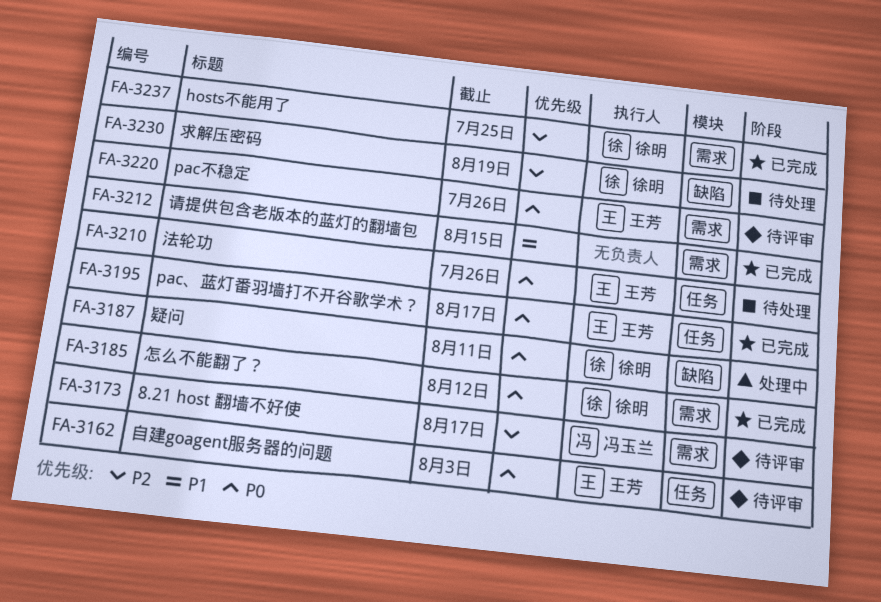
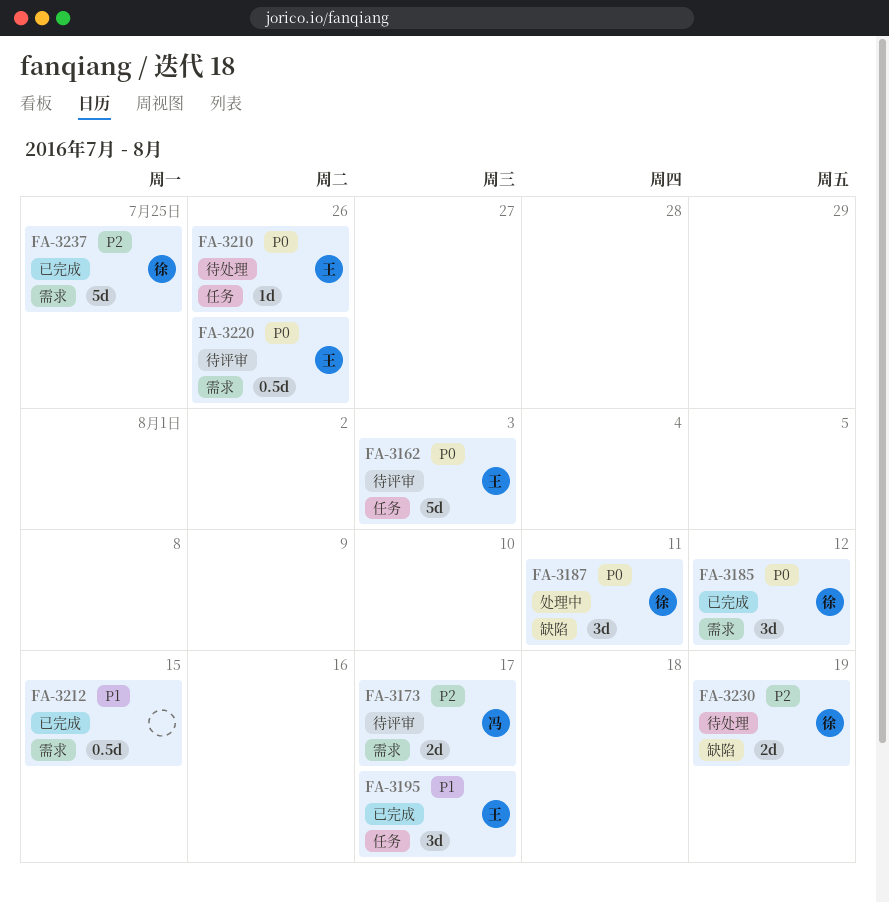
FA-3195, priority: P0 -> P1

